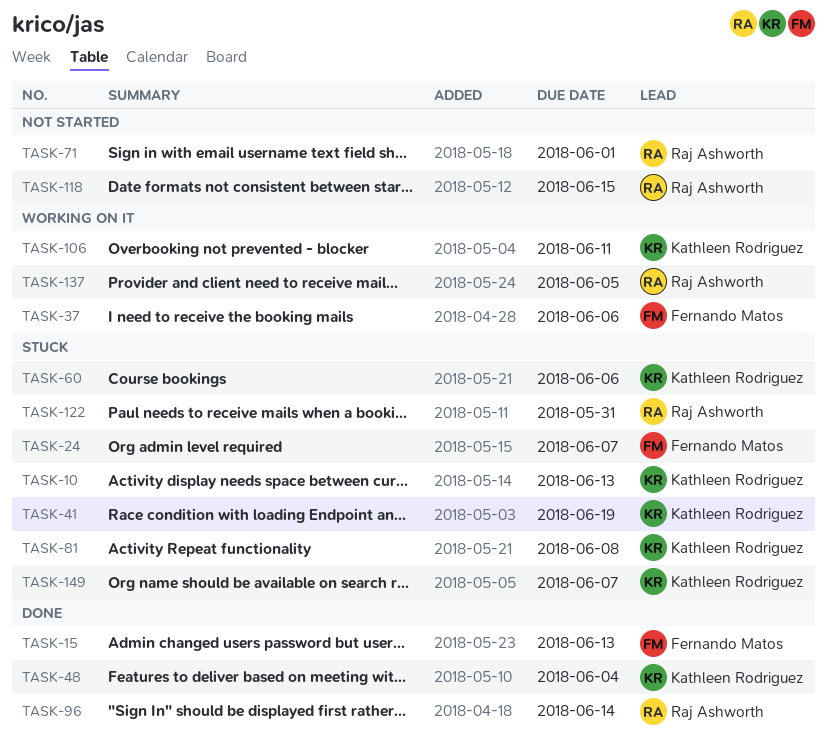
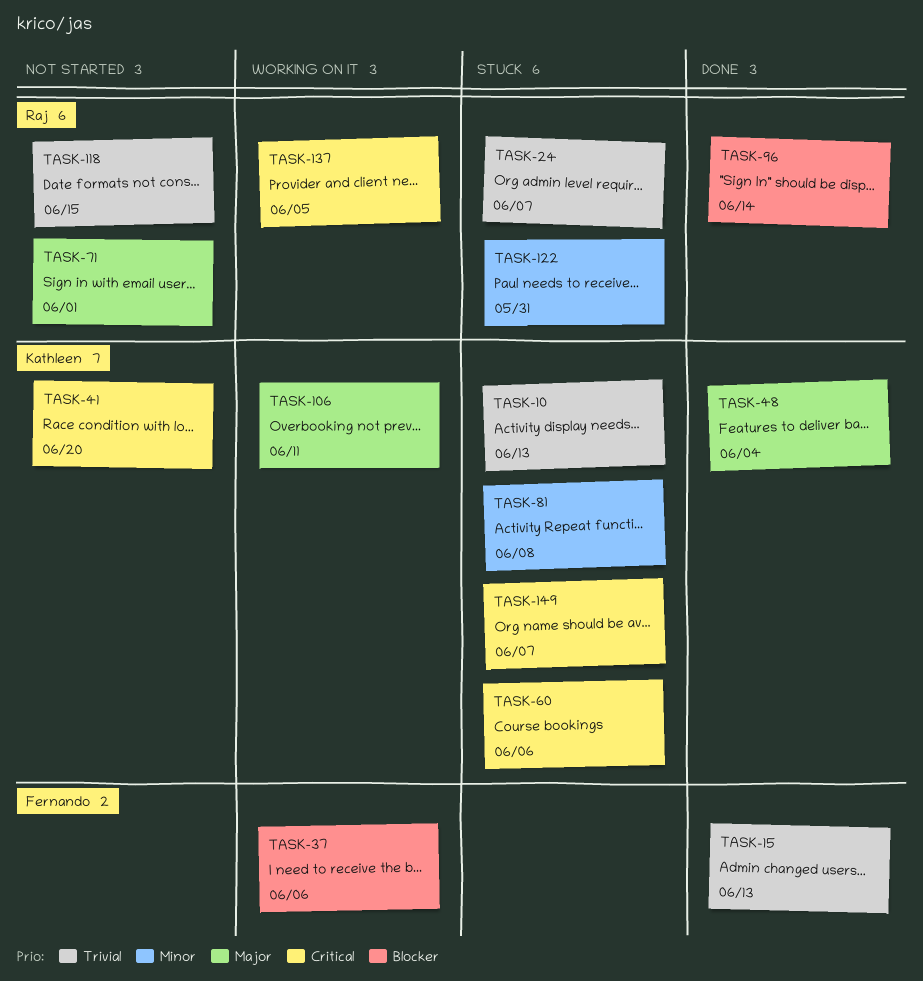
TASK-24, owner: Fernando Matos -> Raj Ashworth
TASK-41, status: Stuck -> Not started
TASK-41, due: Jun 19 -> Jun 20

